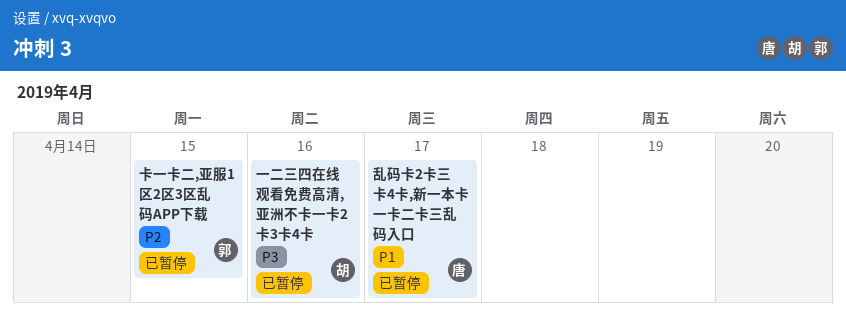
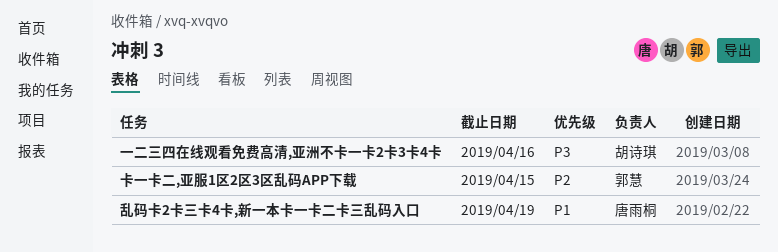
乱码卡2卡三卡4卡,新一本卡一卡二卡三乱码入口, due: Apr 17 -> Apr 19

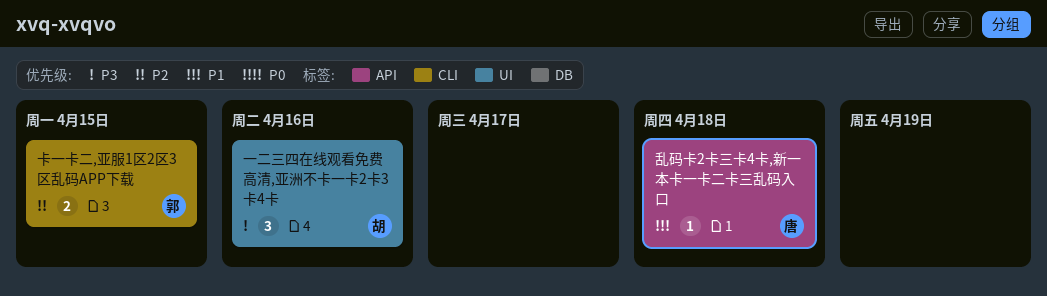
乱码卡2卡三卡4卡,新一本卡一卡二卡三乱码入口, due: Apr 19 -> Apr 18

